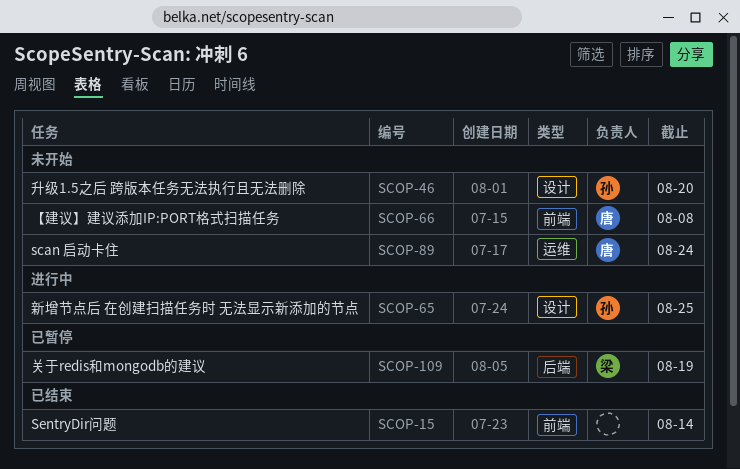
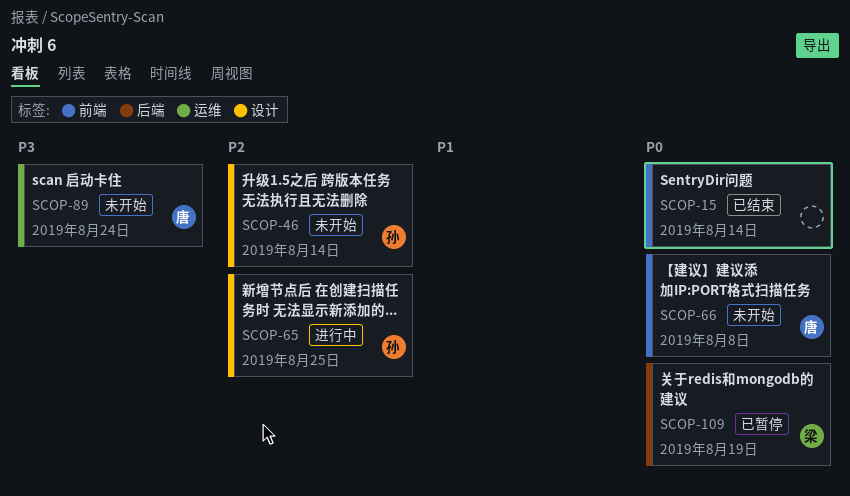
SCOP-46, due: Aug 20 -> Aug 14

